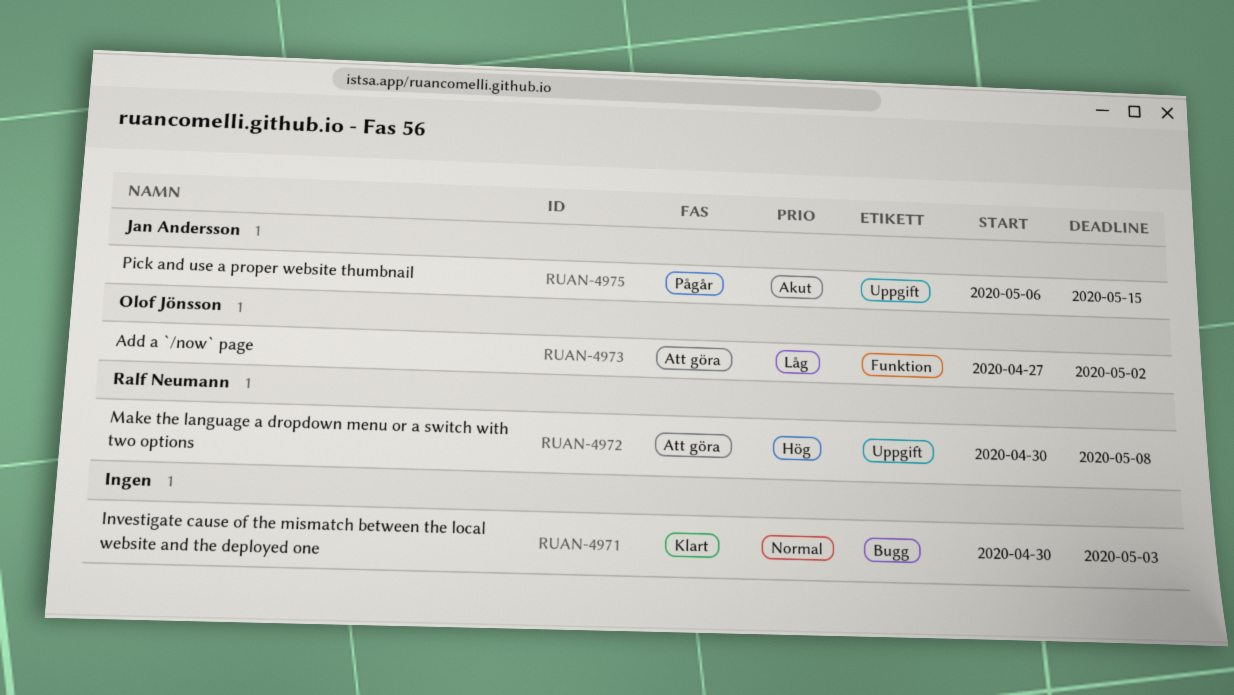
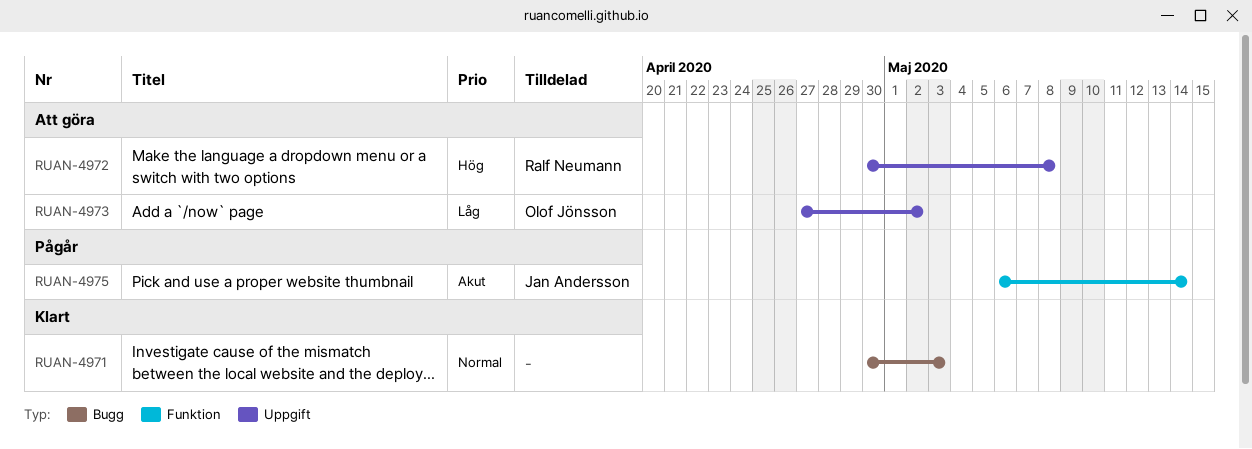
RUAN-4973, label: Funktion -> Uppgift
RUAN-4975, label: Uppgift -> Funktion
RUAN-4975, due: May 15 -> May 14

